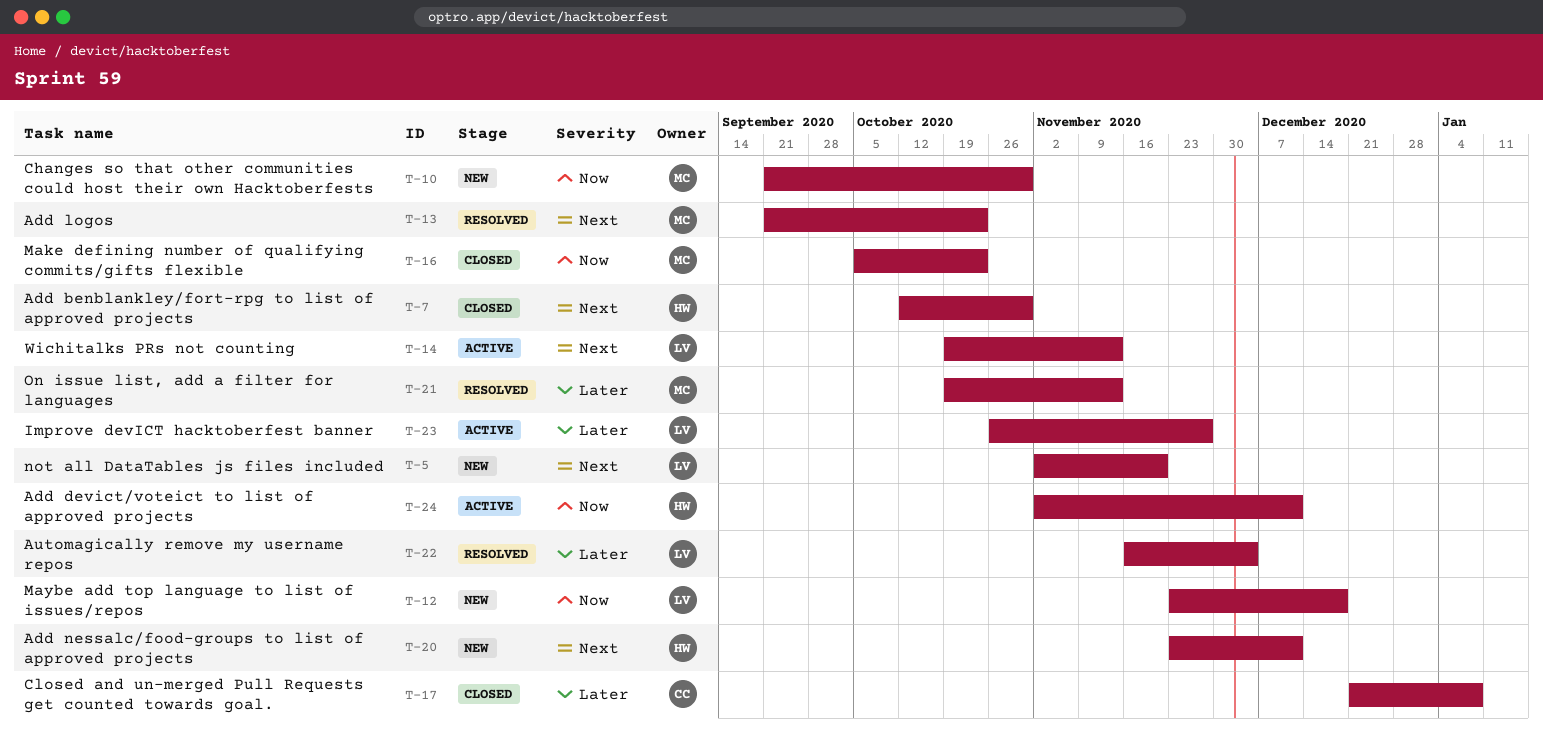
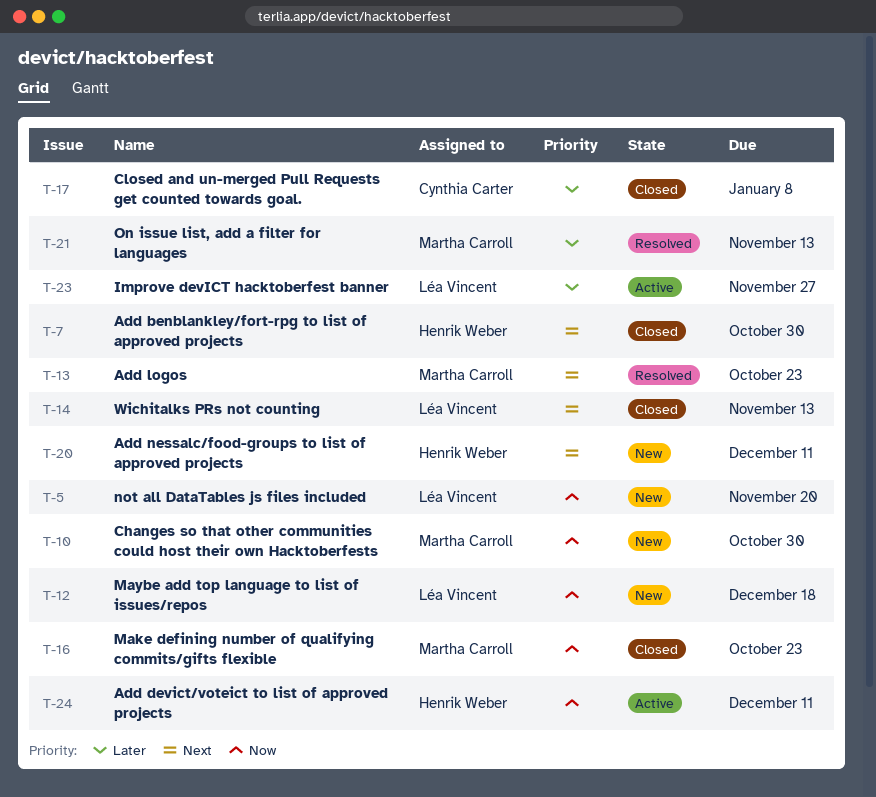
T-5, priority: Next -> Now
T-14, status: Active -> Closed
T-22: present -> none

